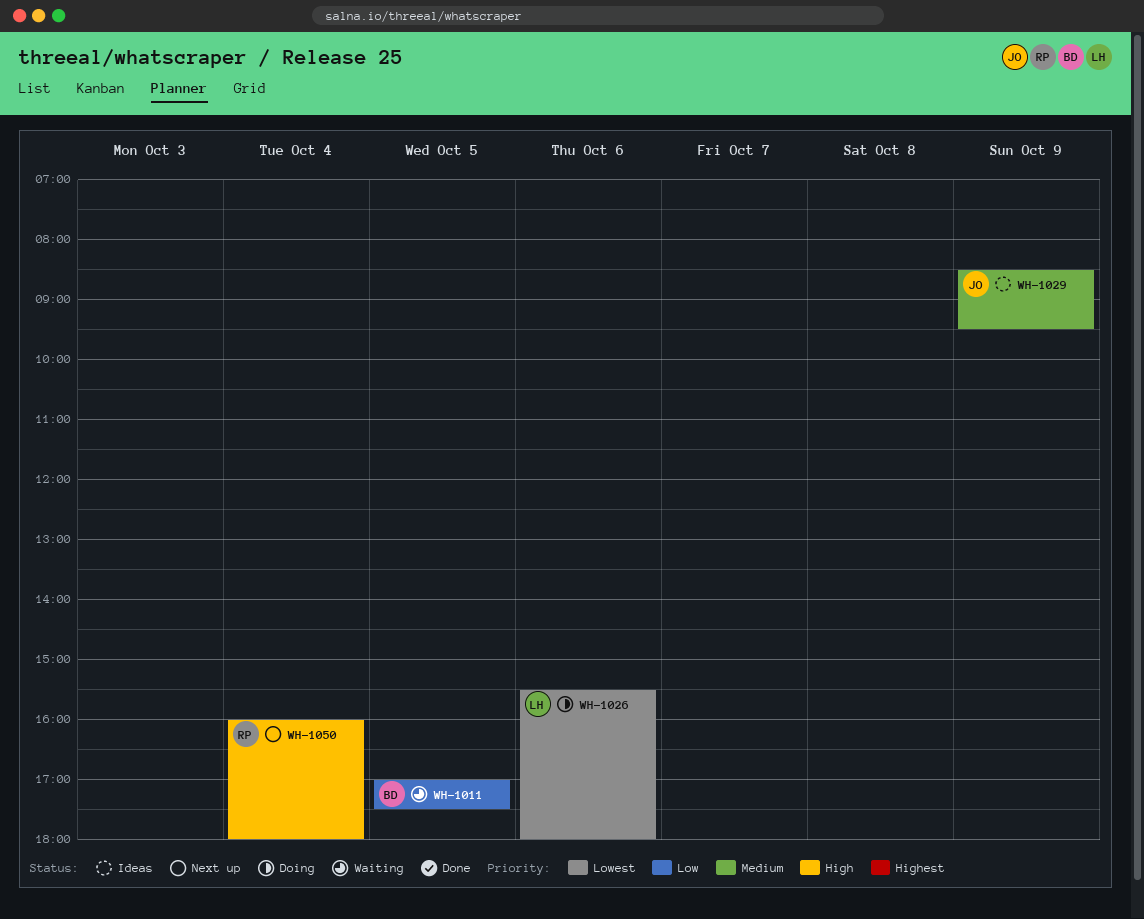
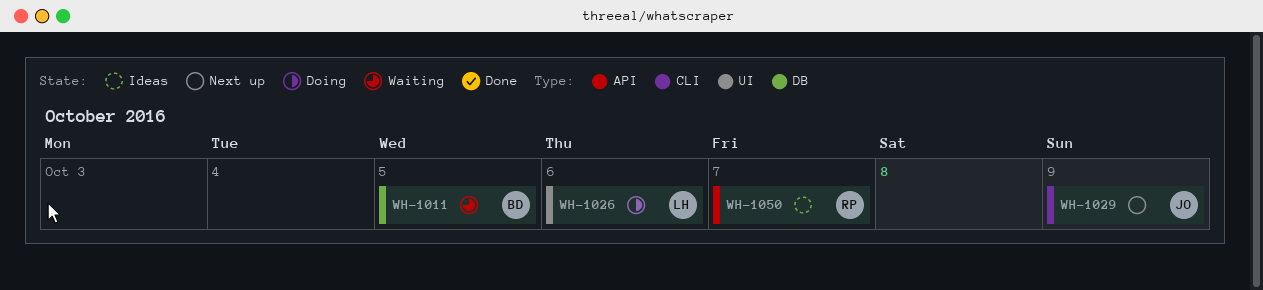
WH-1029, status: Ideas -> Next up
WH-1050, status: Next up -> Ideas
WH-1050, day: Oct 4 -> Oct 7

